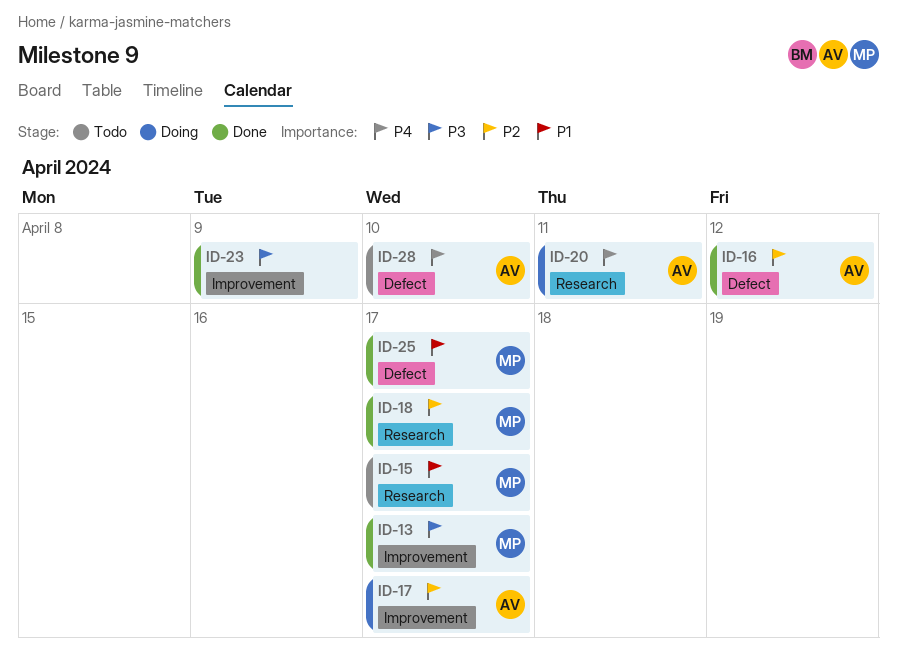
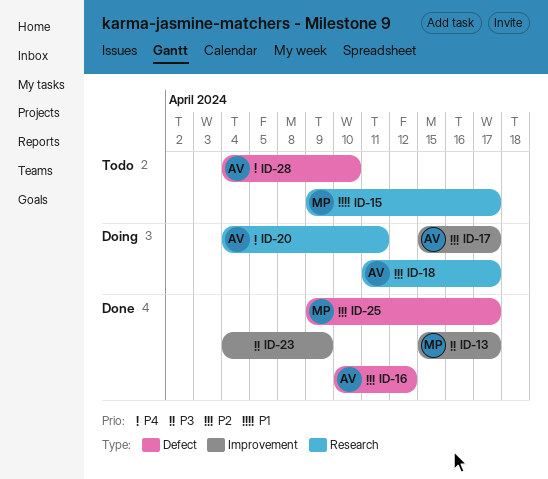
ID-18, status: Done -> Doing
ID-18, owner: MP -> AV
ID-25, priority: P1 -> P2

